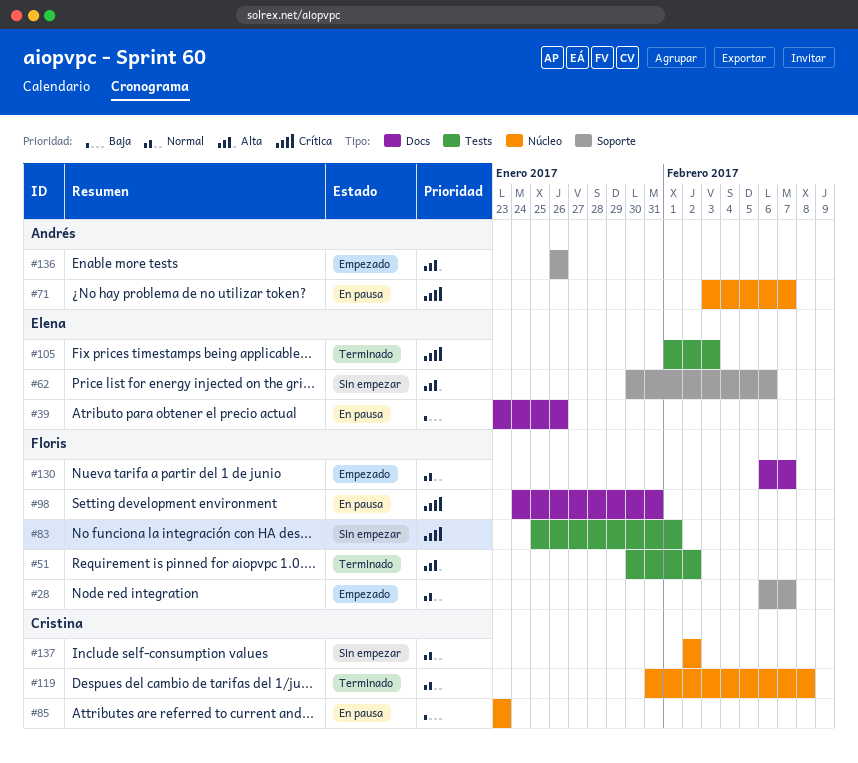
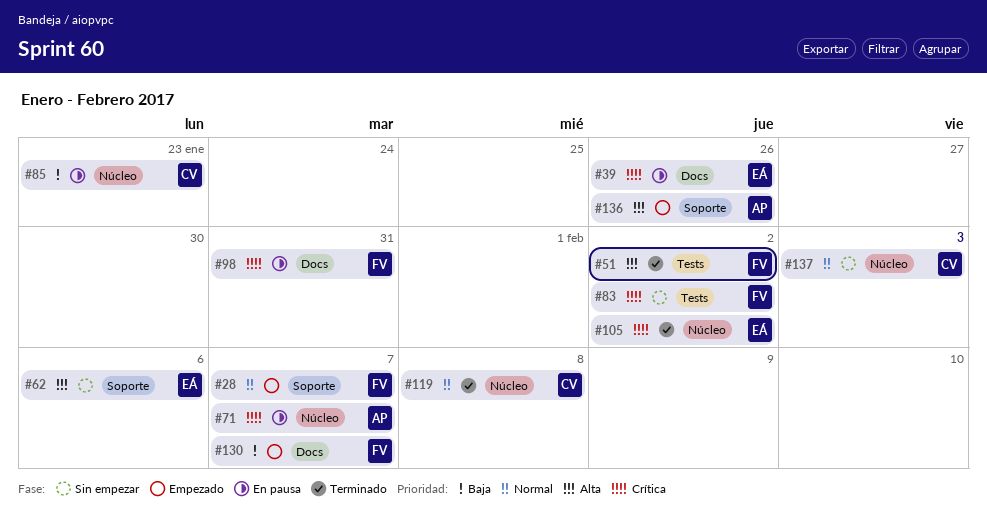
#39, priority: Baja -> Crítica
#83, due: Feb 1 -> Feb 2
#105, label: Tests -> Núcleo
#105, due: Feb 3 -> Feb 2
#130, priority: Normal -> Baja
#137, due: Feb 2 -> Feb 3

